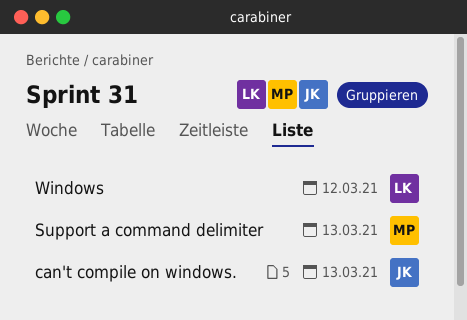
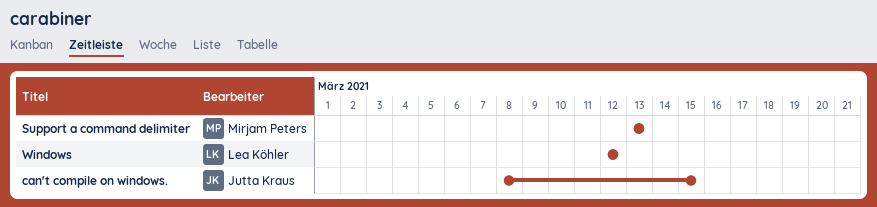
can't compile on windows., due: Mar 13 -> Mar 15

